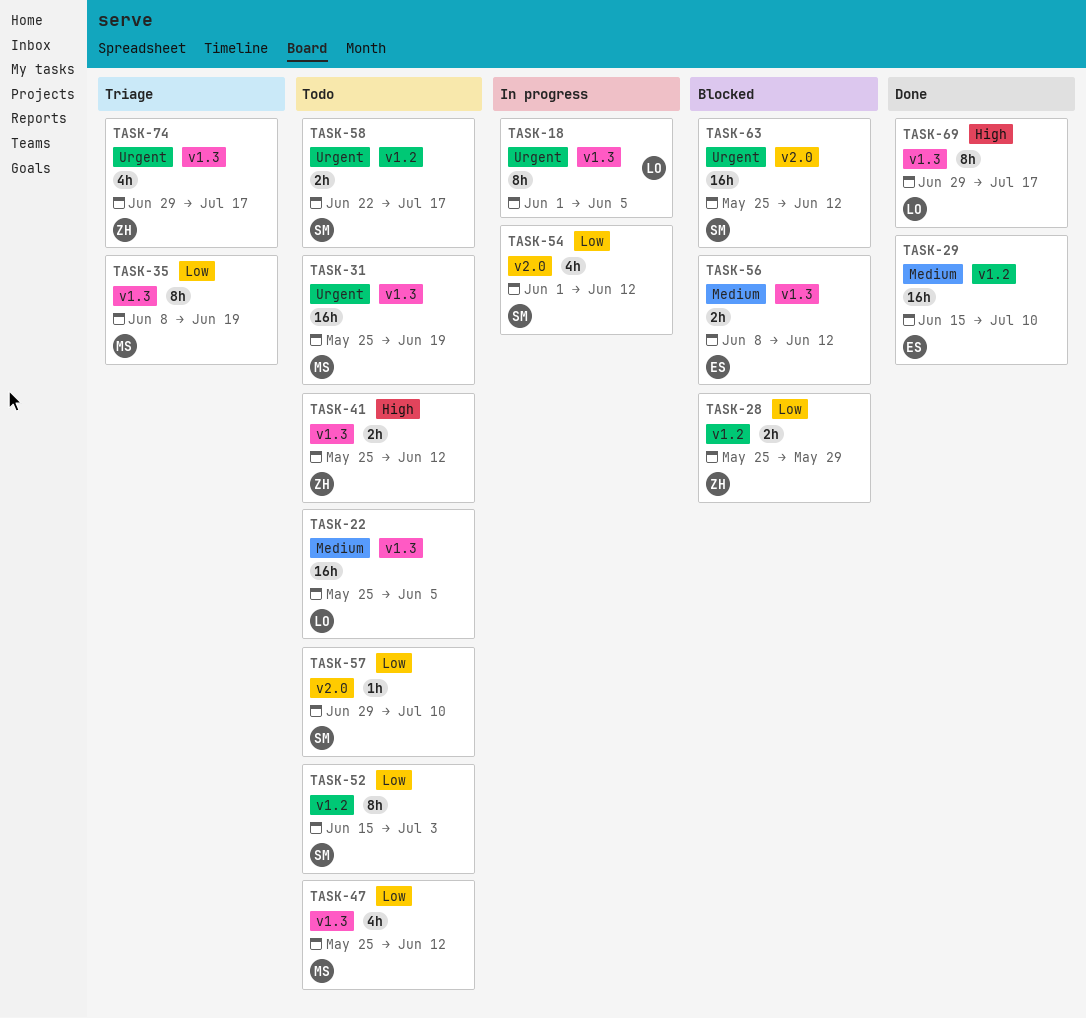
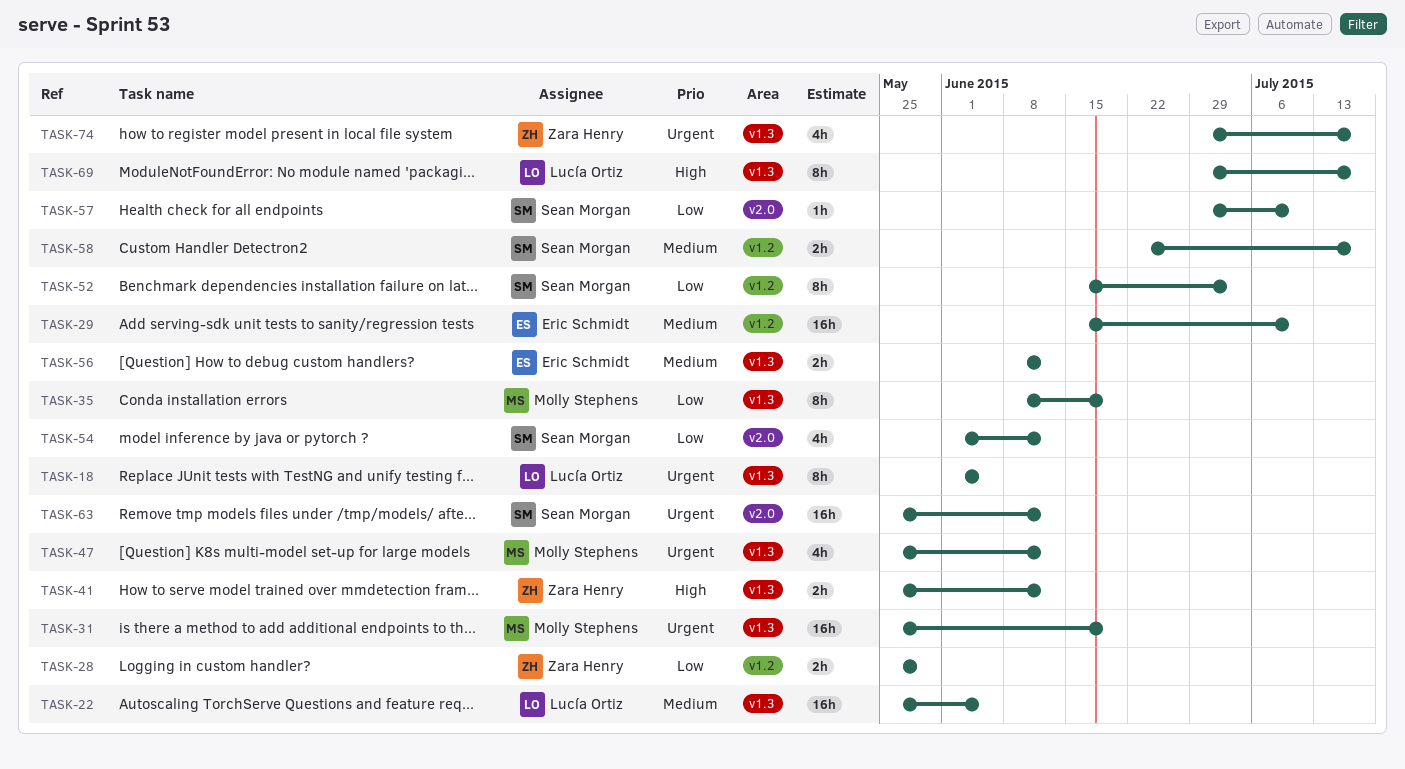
TASK-47, priority: Low -> Urgent
TASK-58, priority: Urgent -> Medium

